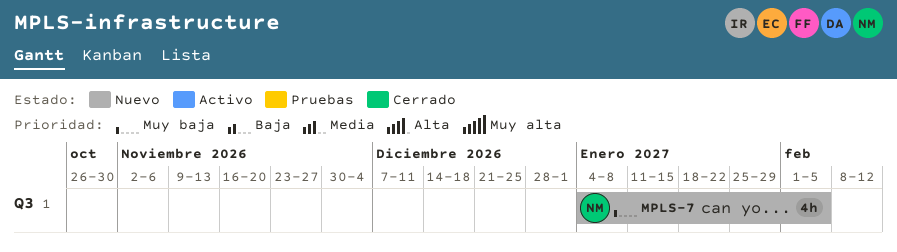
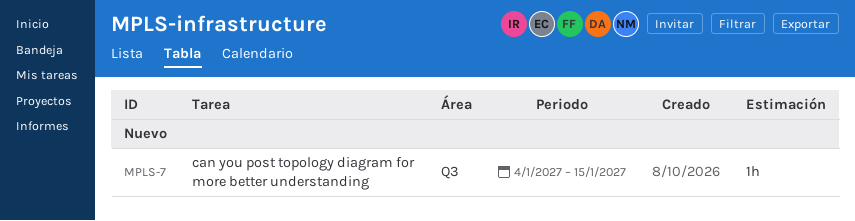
MPLS-7, estimate: 4h -> 1h
MPLS-7, due: Feb 5 -> Jan 15

